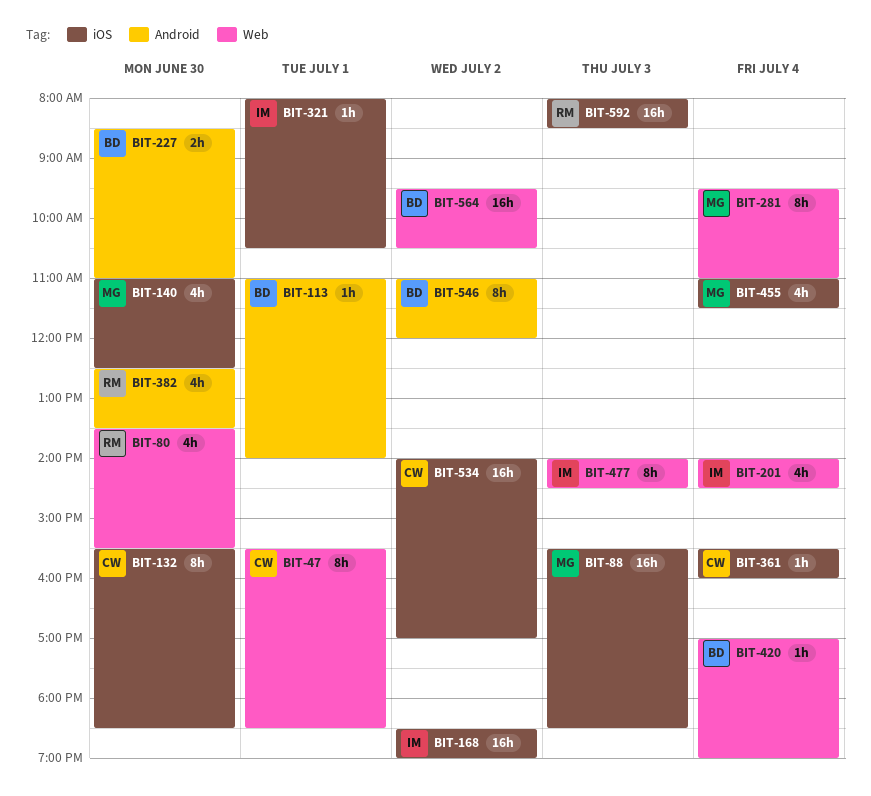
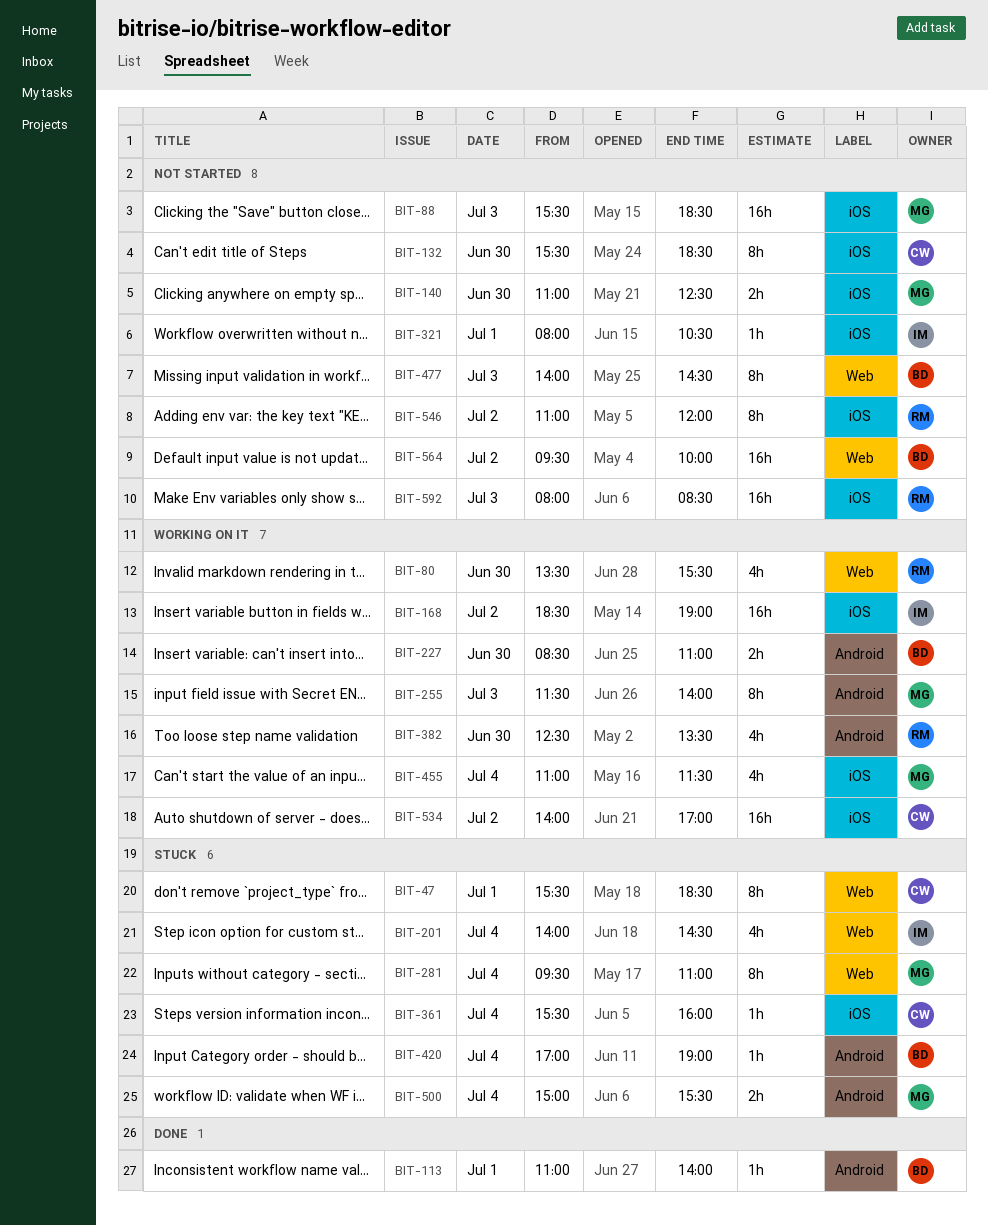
BIT-140, estimate: 4h -> 2h
BIT-255: none -> present
BIT-420, label: Web -> Android
BIT-477, owner: IM -> BD
BIT-500: none -> present
BIT-546, owner: BD -> RM
BIT-546, label: Android -> iOS
BIT-564, ends: 10:30 -> 10:00

